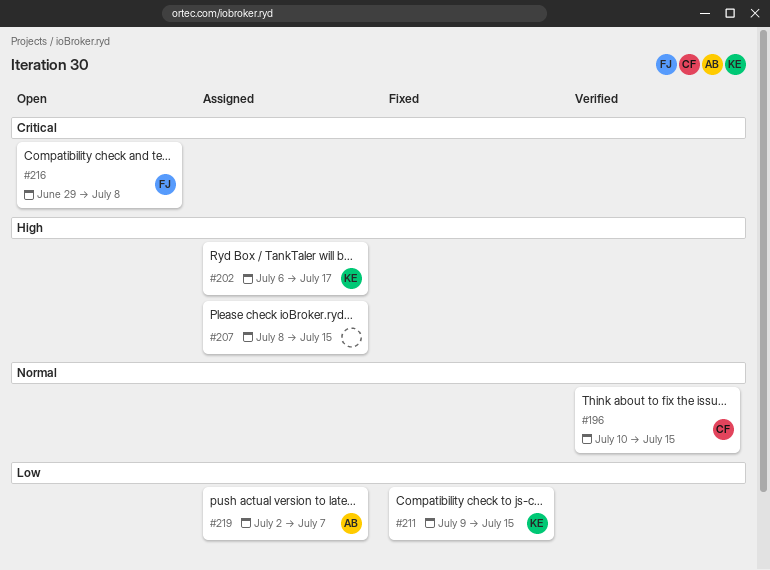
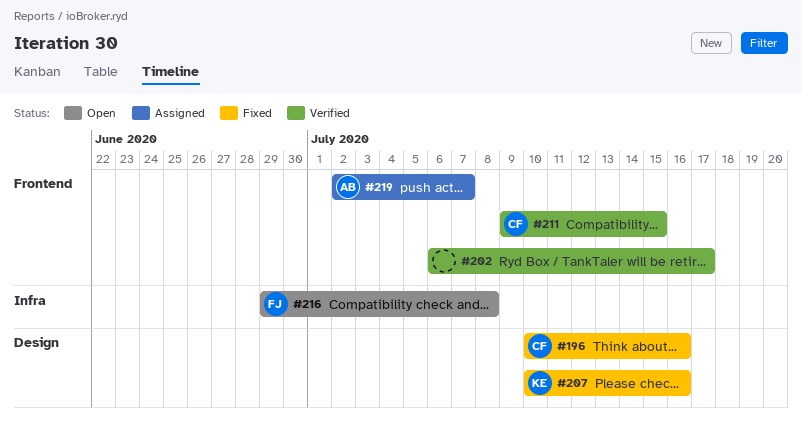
#196, status: Verified -> Fixed
#196, due: Jul 15 -> Jul 16
#202, status: Assigned -> Verified
#202, owner: KE -> none
#207, status: Assigned -> Fixed
#207, owner: none -> KE
#207, start: Jul 8 -> Jul 10
#207, due: Jul 15 -> Jul 16
#211, status: Fixed -> Verified
#211, owner: KE -> CF

